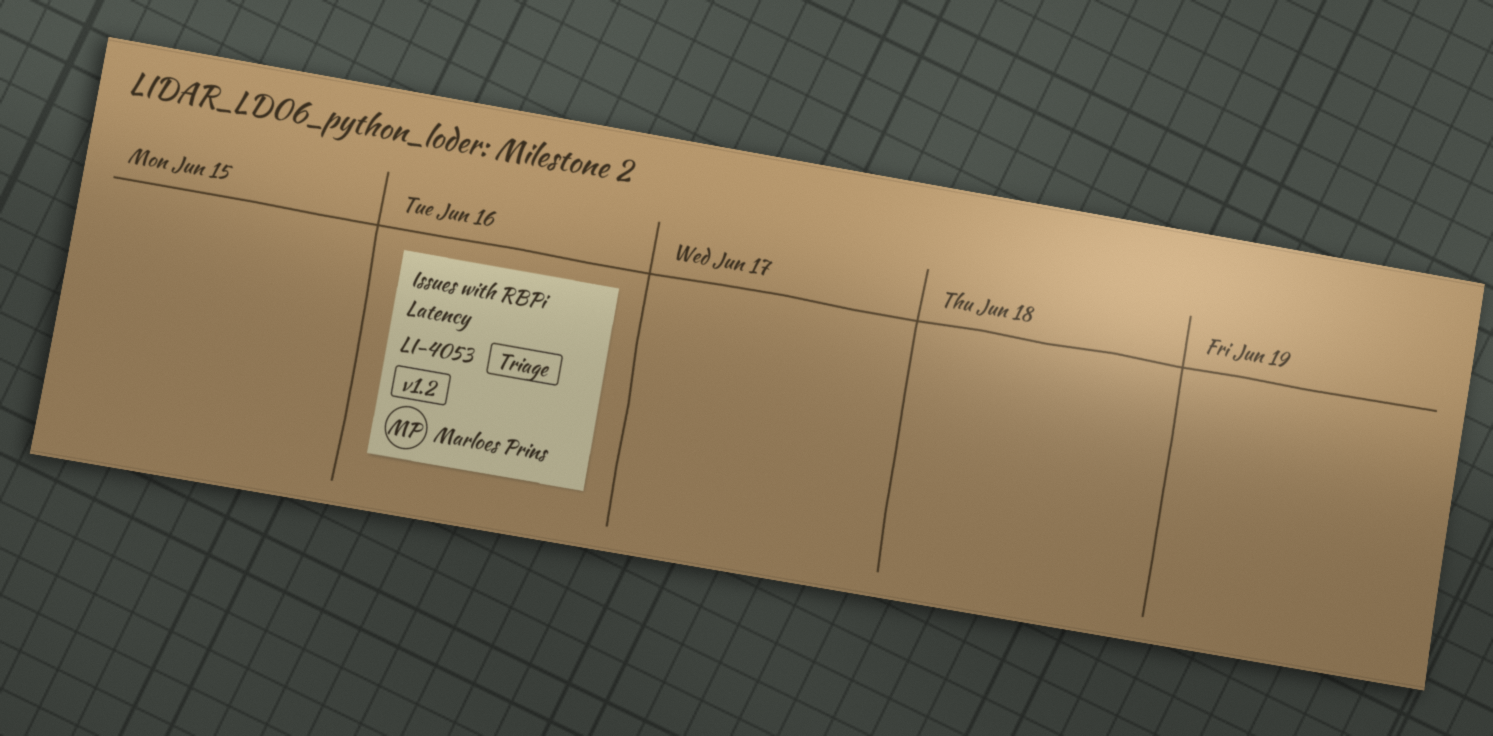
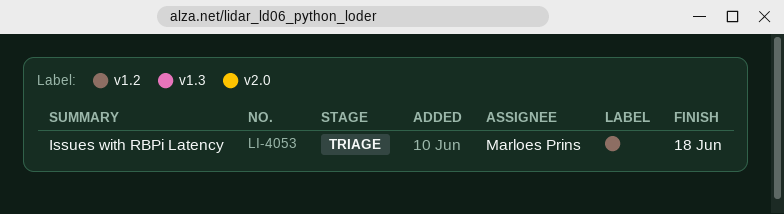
LI-4053, due: Jun 16 -> Jun 18

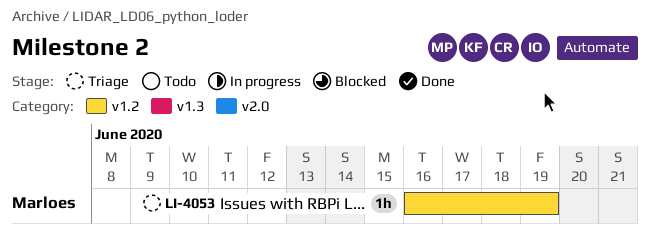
LI-4053, due: Jun 18 -> Jun 19

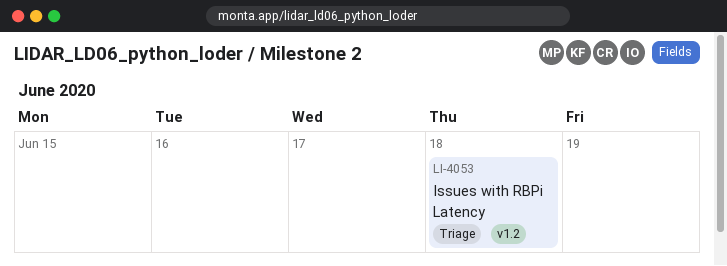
LI-4053, due: Jun 19 -> Jun 18

